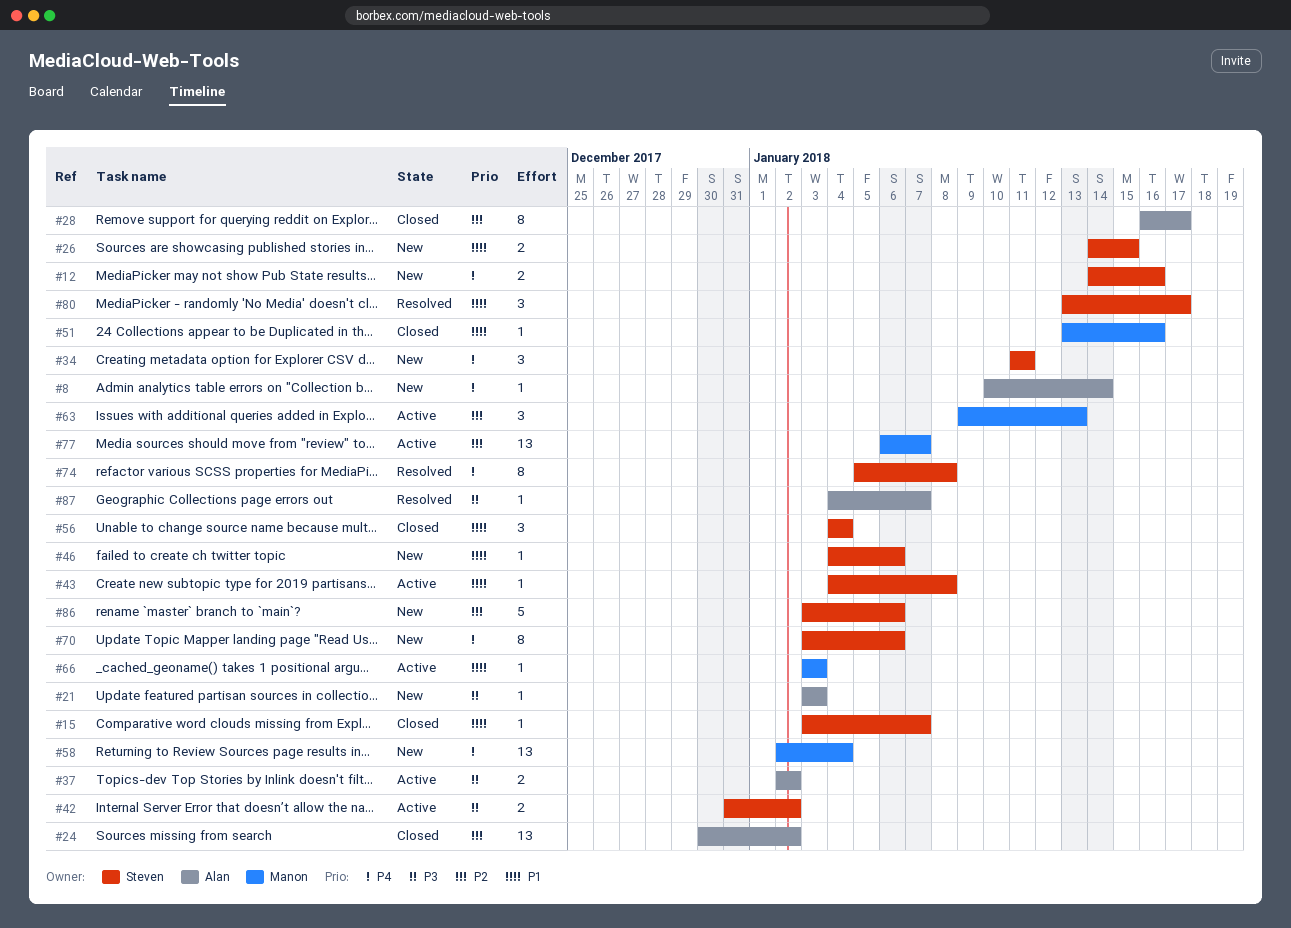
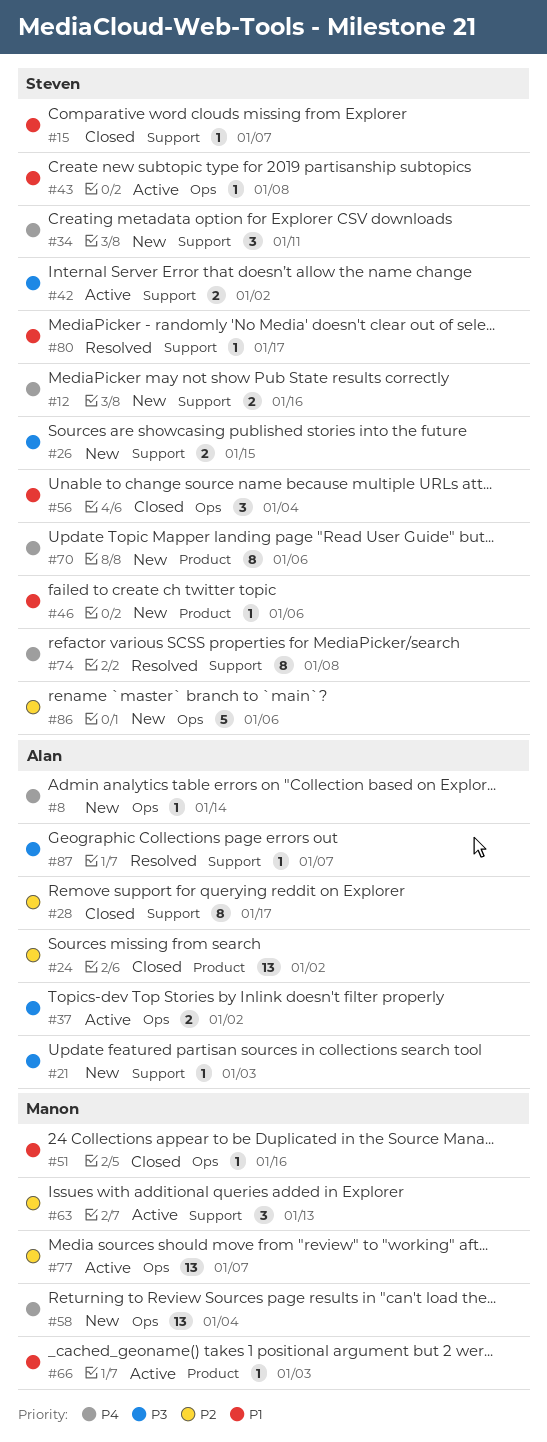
#26, priority: P1 -> P3
#80, estimate: 3 -> 1

